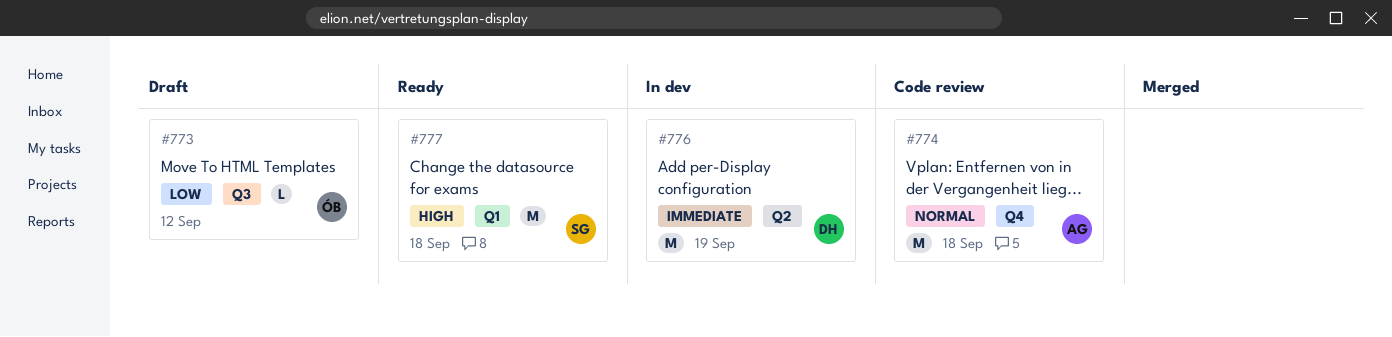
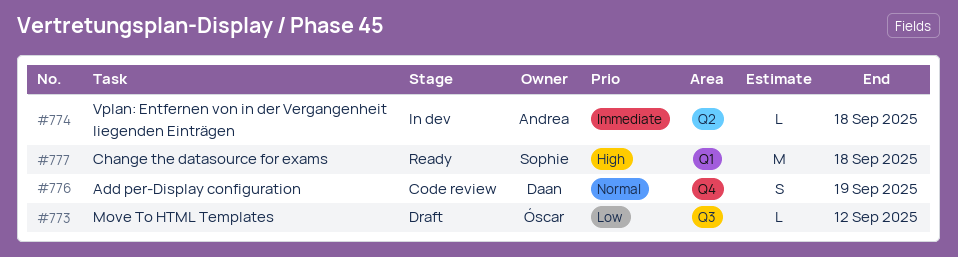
#774, status: Code review -> In dev
#774, priority: Normal -> Immediate
#774, label: Q4 -> Q2
#774, estimate: M -> L
#776, status: In dev -> Code review
#776, priority: Immediate -> Normal
#776, label: Q2 -> Q4
#776, estimate: M -> S

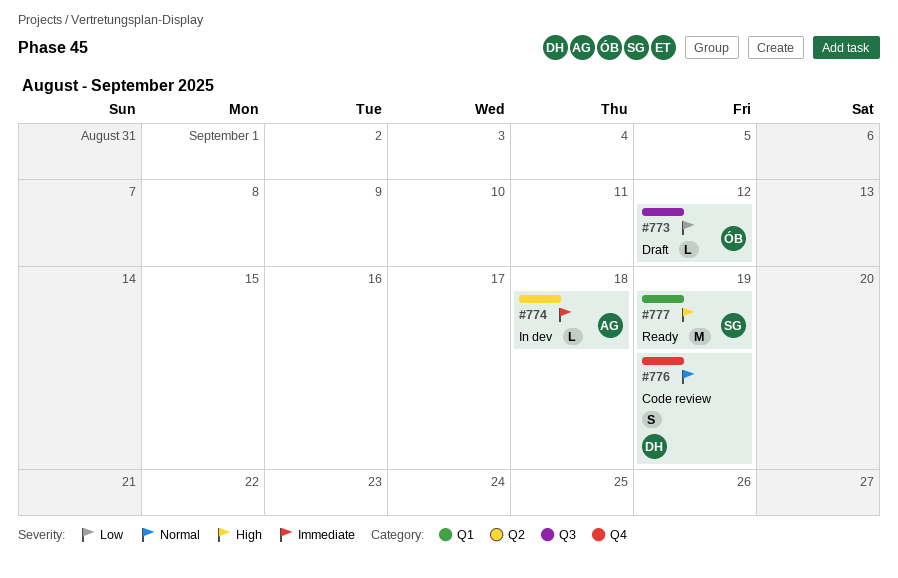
#777, due: Sep 18 -> Sep 19

